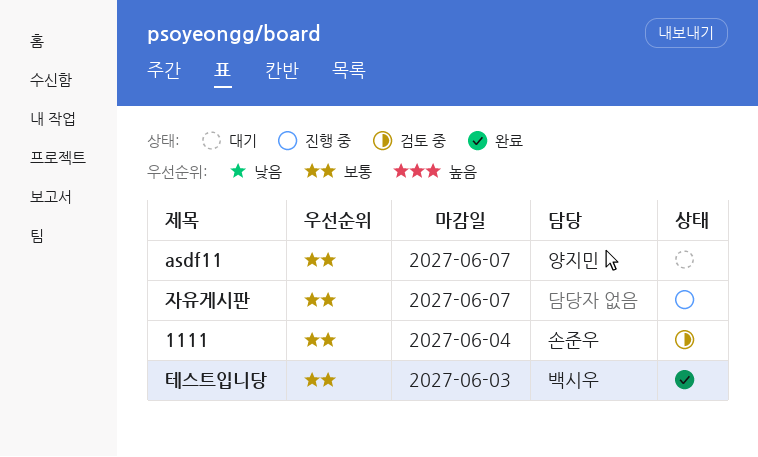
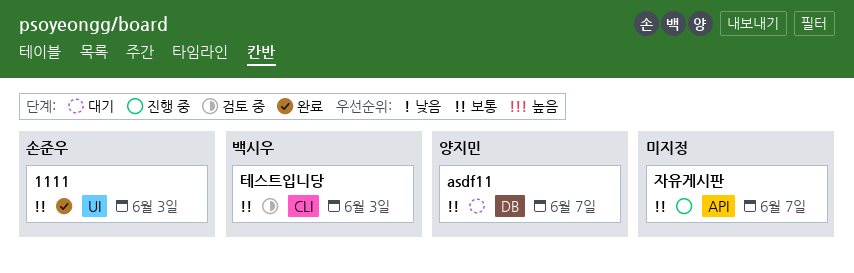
1111, status: 검토 중 -> 완료
1111, due: Jun 4 -> Jun 3
테스트입니당, status: 완료 -> 검토 중

